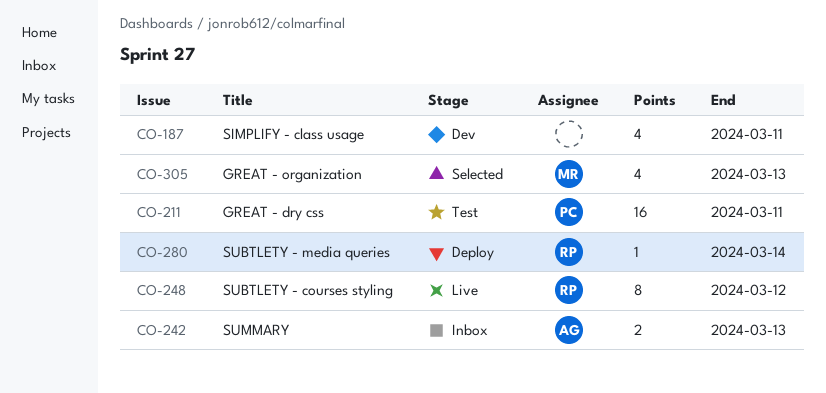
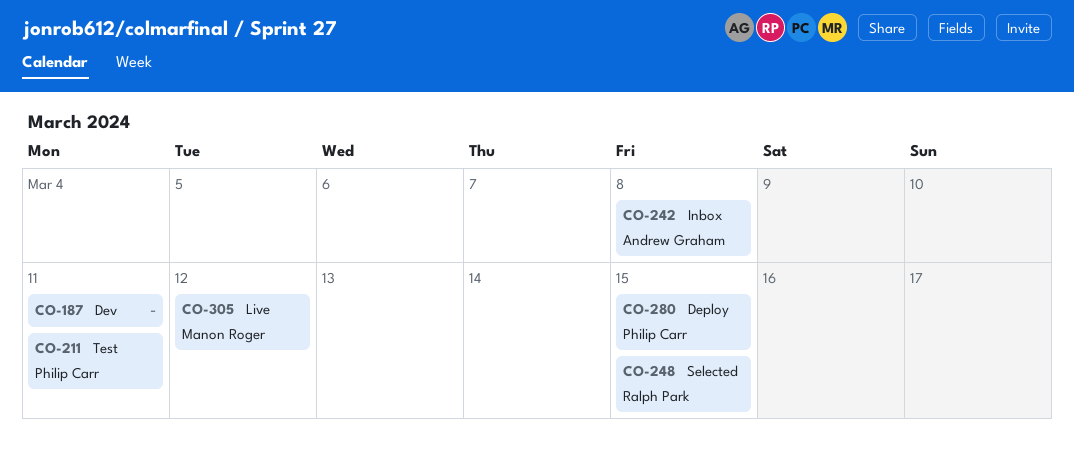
CO-242, due: Mar 13 -> Mar 8
CO-248, status: Live -> Selected
CO-248, due: Mar 12 -> Mar 15
CO-280, owner: Ralph Park -> Philip Carr
CO-280, due: Mar 14 -> Mar 15
CO-305, status: Selected -> Live
CO-305, due: Mar 13 -> Mar 12

